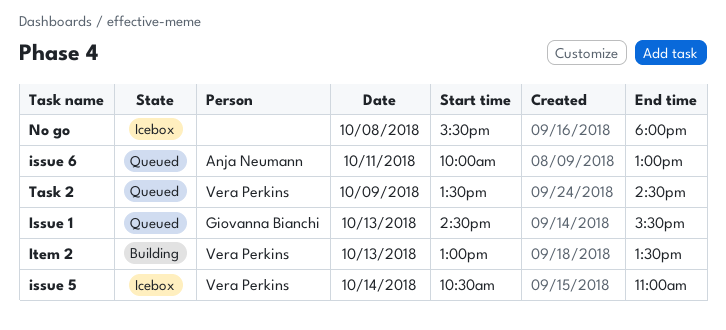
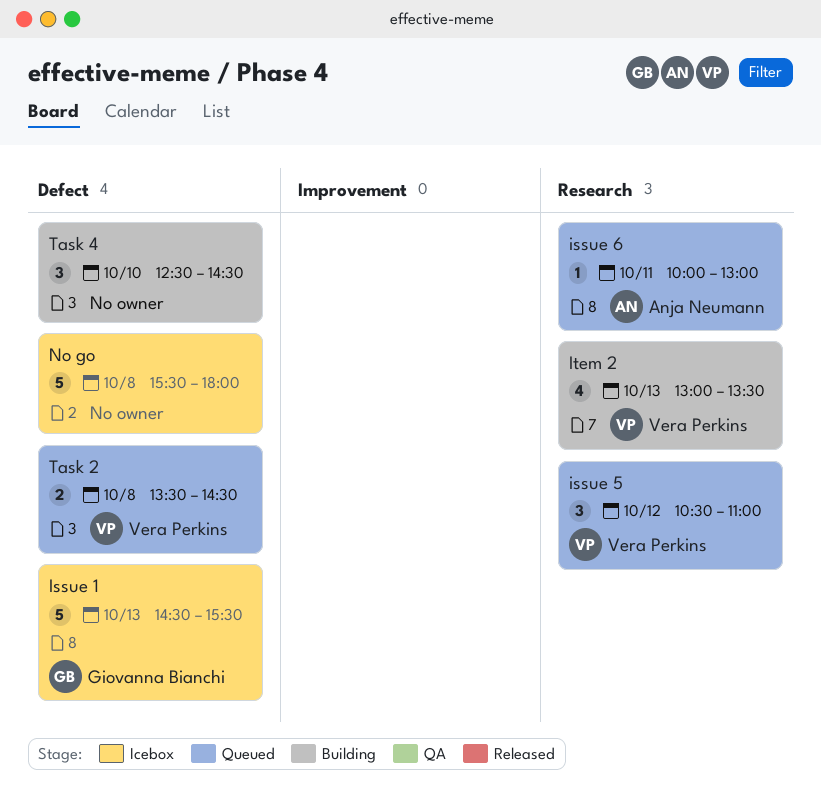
Issue 1, status: Queued -> Icebox
issue 5, status: Icebox -> Queued
issue 5, day: Oct 14 -> Oct 12
Task 2, day: Oct 9 -> Oct 8
Task 4: none -> present

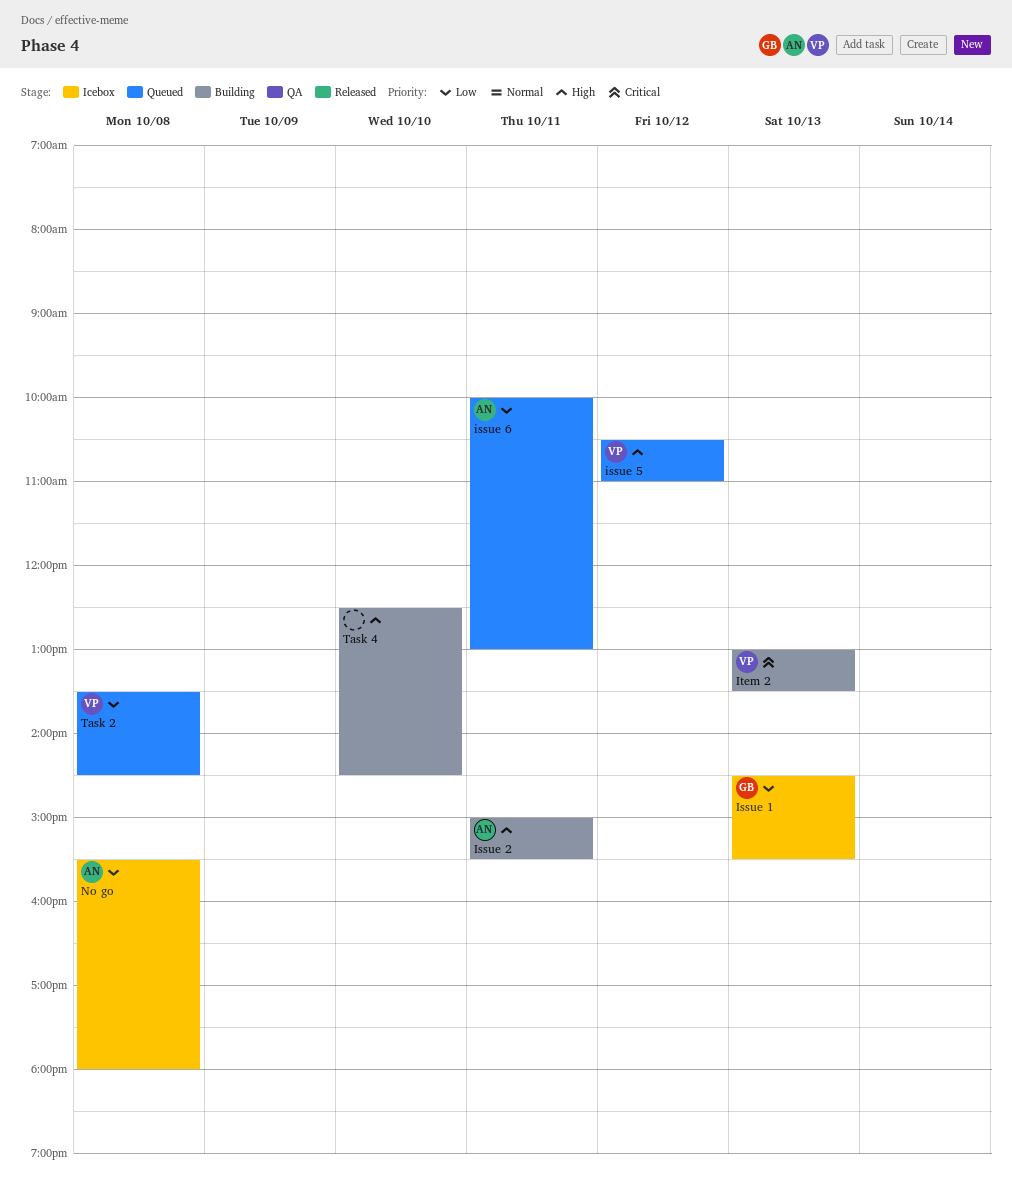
Issue 2: none -> present
No go, owner: none -> Anja Neumann

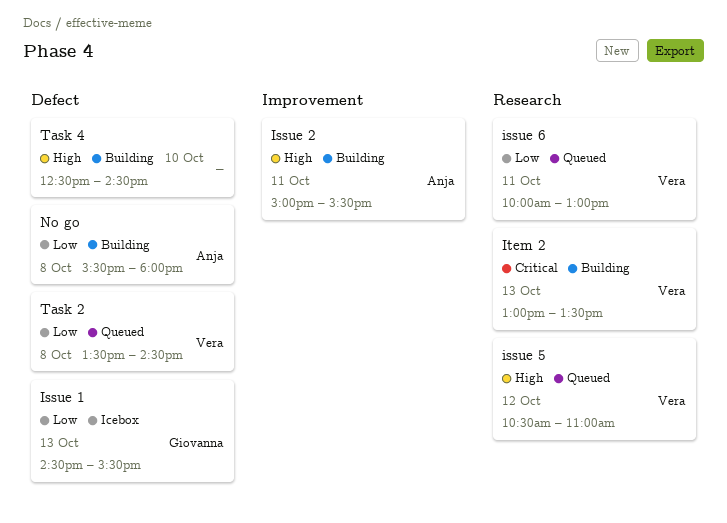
issue 6, owner: Anja -> Vera
No go, status: Icebox -> Building

